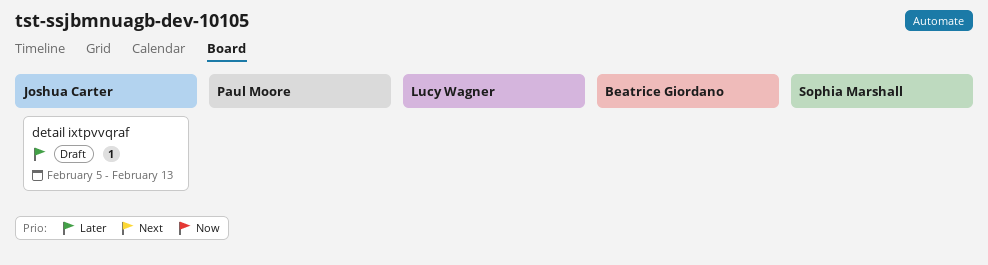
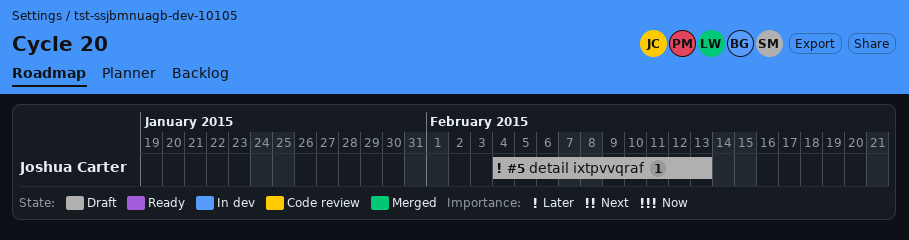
detail ixtpvvqraf, start: Feb 5 -> Feb 4

